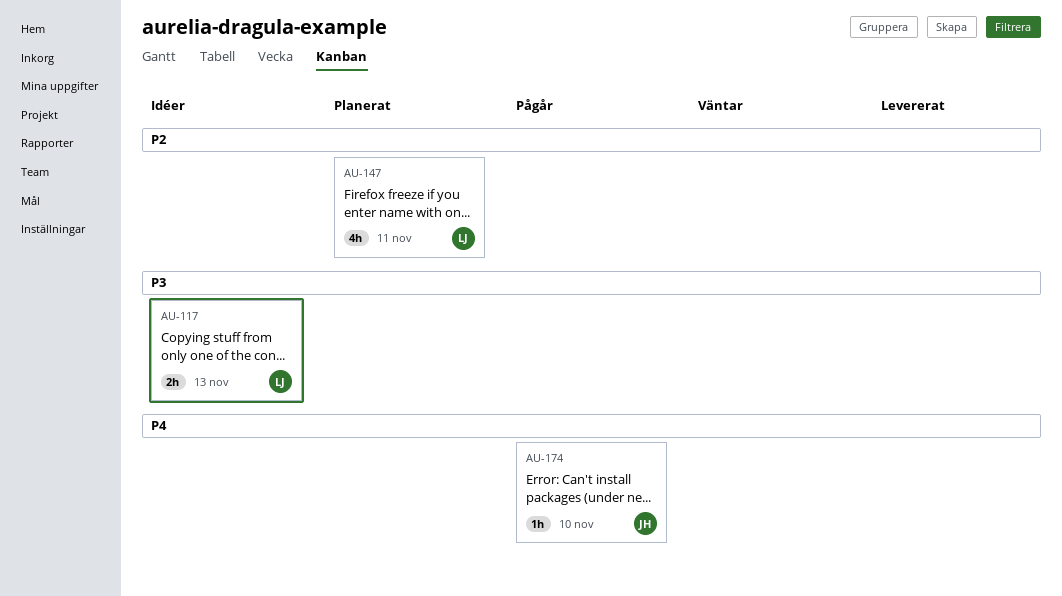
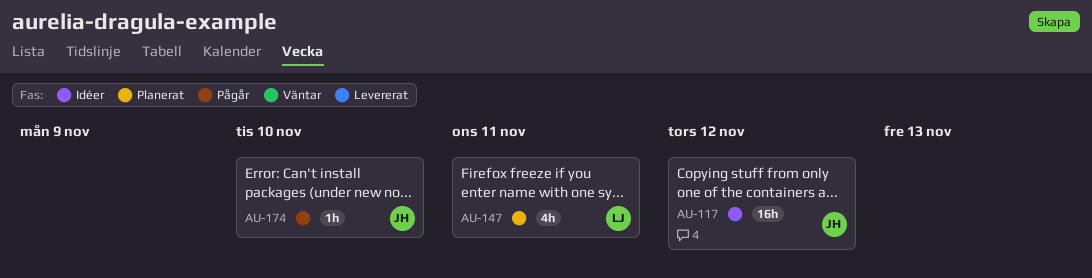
AU-117, owner: LJ -> JH
AU-117, estimate: 2h -> 16h
AU-117, due: Nov 13 -> Nov 12

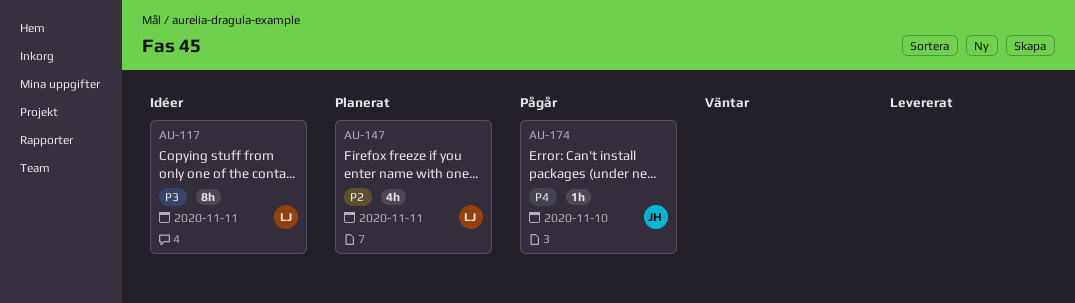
AU-117, owner: JH -> LJ
AU-117, estimate: 16h -> 8h
AU-117, due: Nov 12 -> Nov 11

